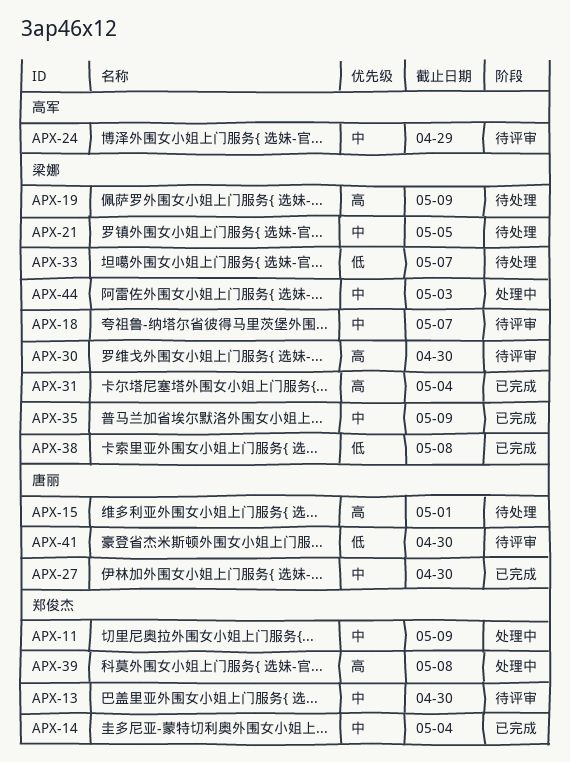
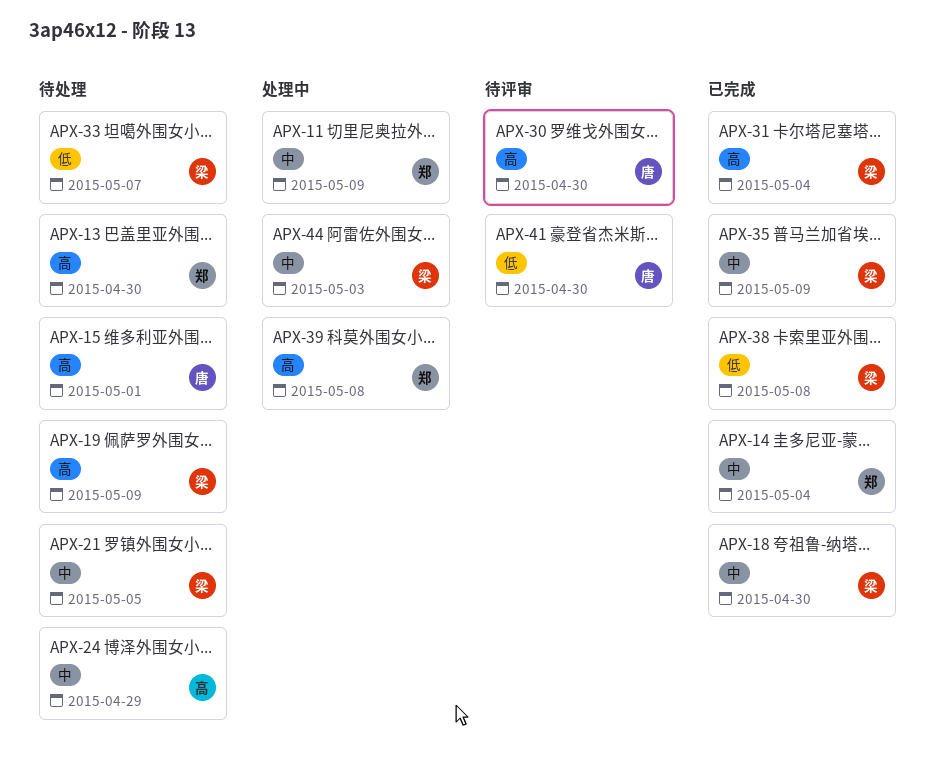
APX-13, status: 待评审 -> 待处理
APX-13, priority: 中 -> 高
APX-18, status: 待评审 -> 已完成
APX-18, due: May 7 -> Apr 30
APX-24, status: 待评审 -> 待处理
APX-27: present -> none
APX-30, owner: 梁娜 -> 唐丽

